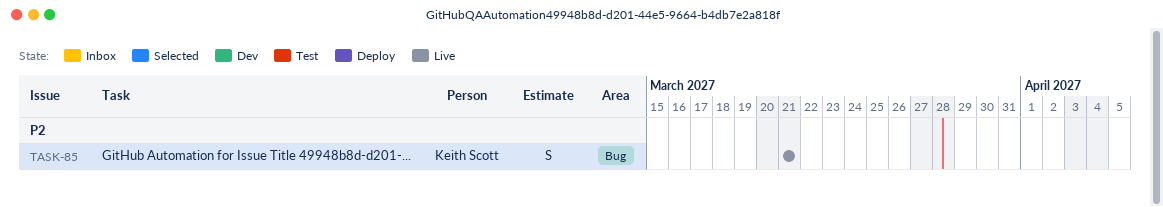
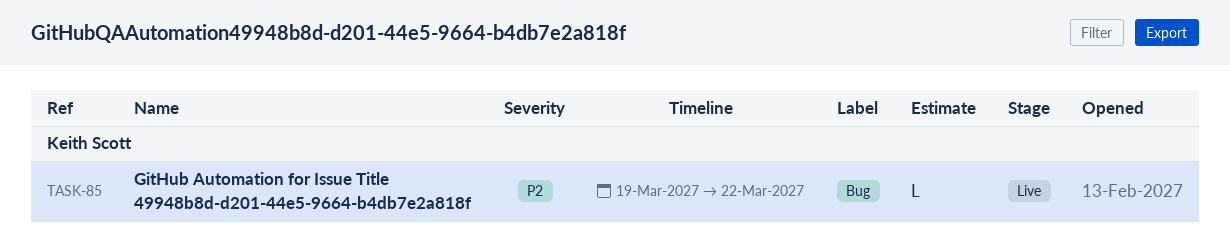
TASK-85, estimate: S -> L
TASK-85, start: Mar 21 -> Mar 19
TASK-85, due: Mar 21 -> Mar 22

